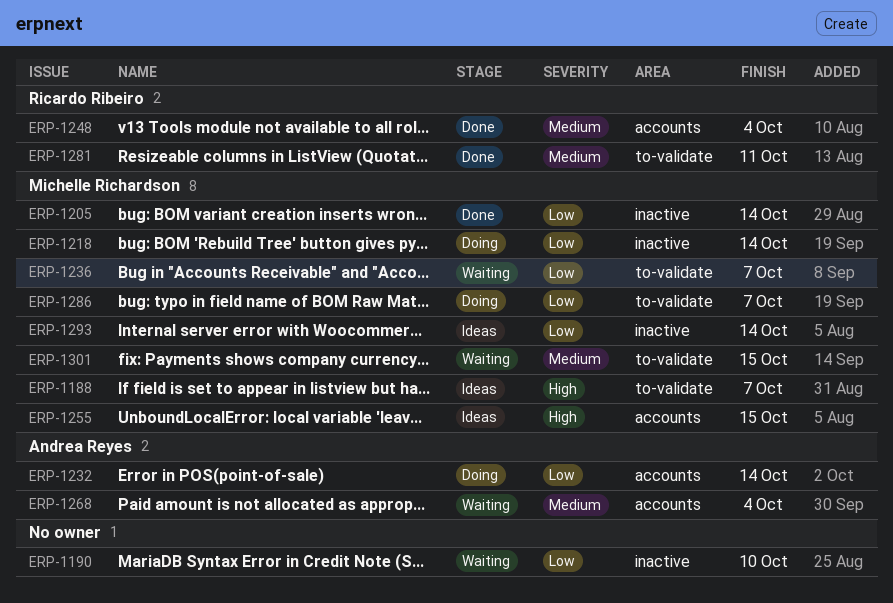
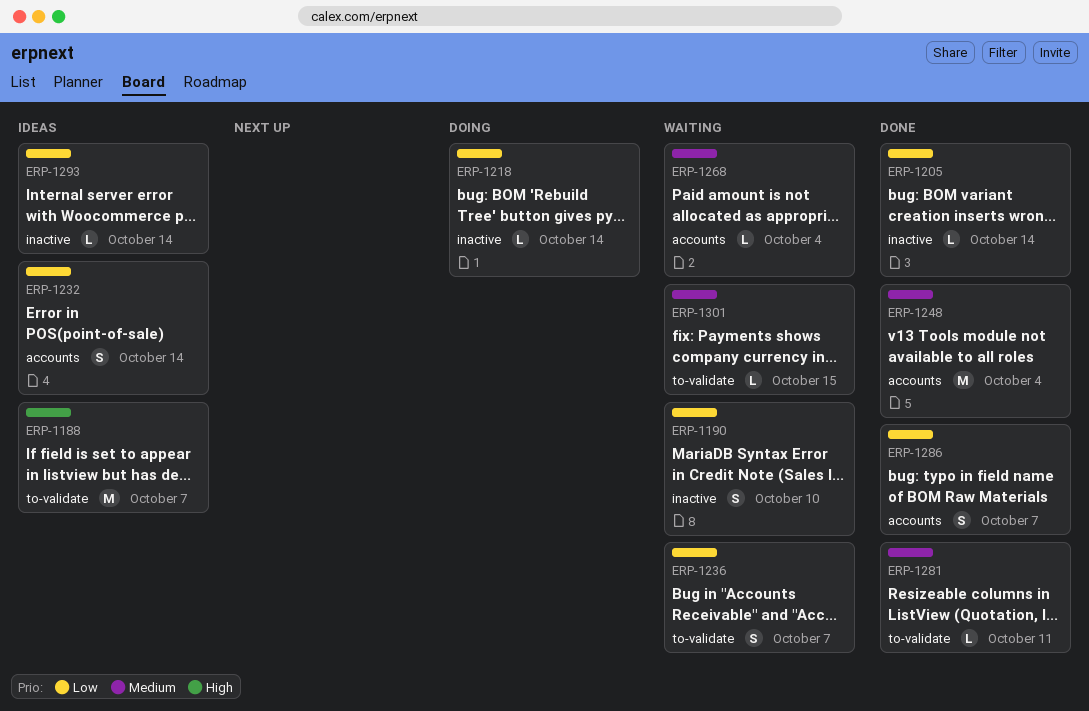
ERP-1232, status: Doing -> Ideas
ERP-1255: present -> none
ERP-1286, status: Doing -> Done
ERP-1286, label: to-validate -> accounts

